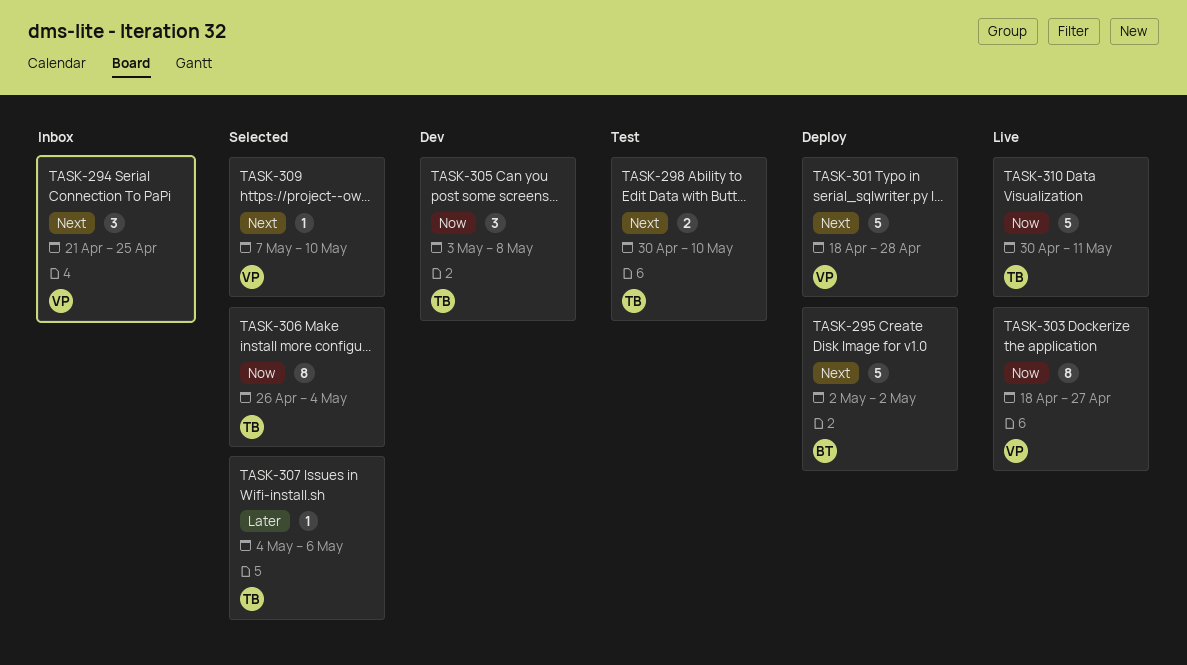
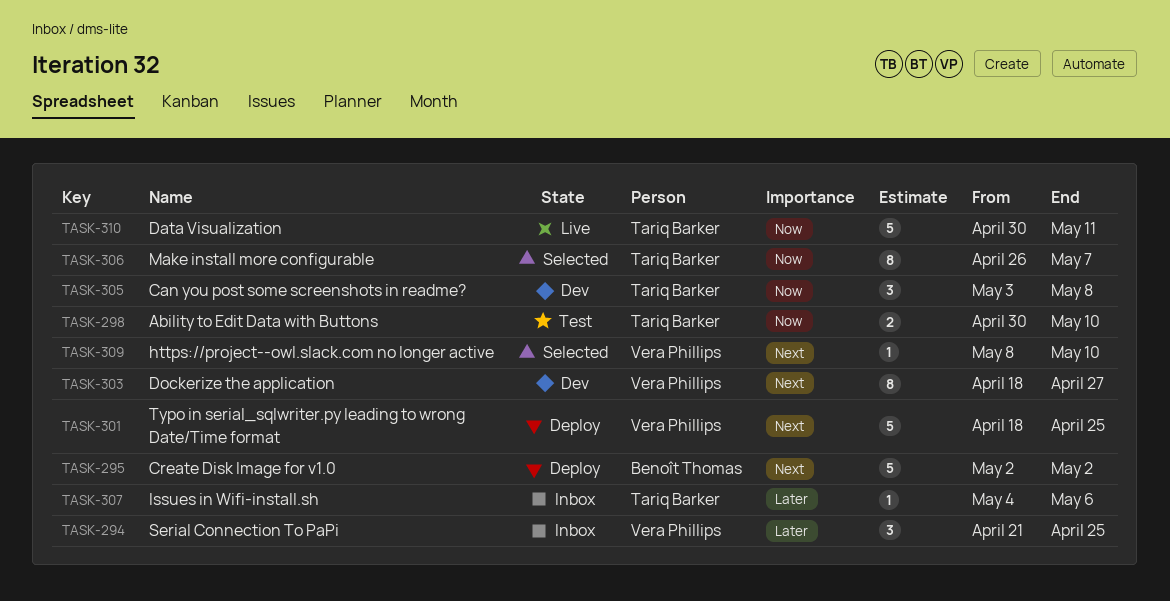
TASK-294, priority: Next -> Later
TASK-298, priority: Next -> Now
TASK-301, due: Apr 28 -> Apr 25
TASK-303, status: Live -> Dev
TASK-303, priority: Now -> Next
TASK-306, due: May 4 -> May 7
TASK-307, status: Selected -> Inbox
TASK-309, start: May 7 -> May 8

